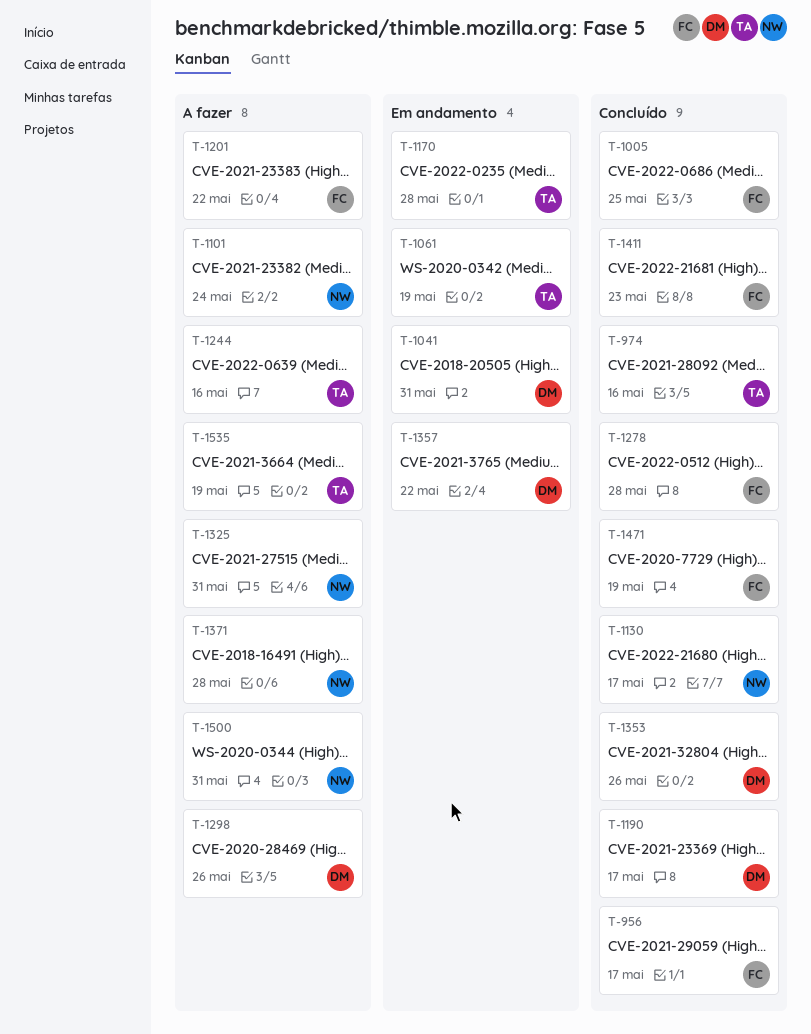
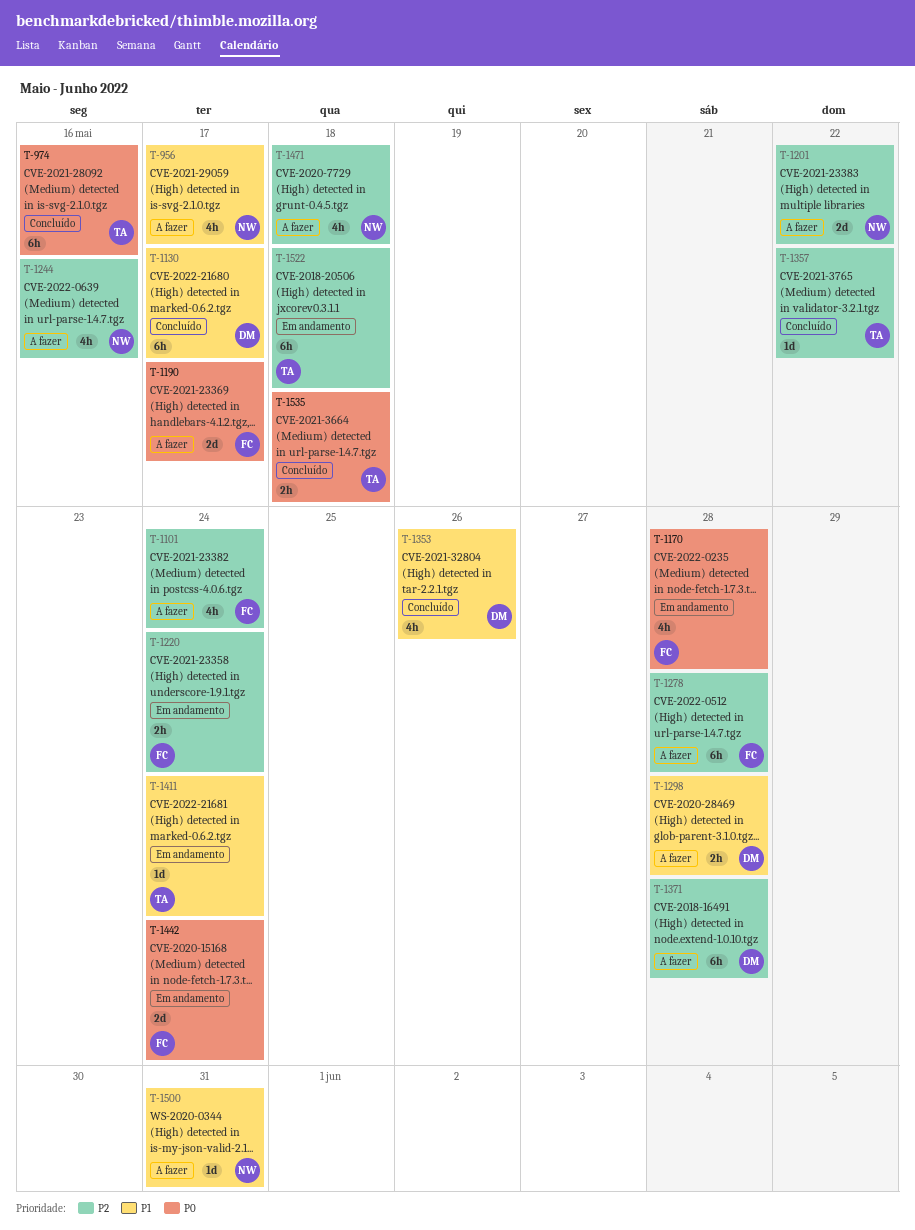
T-956, status: Concluído -> A fazer
T-956, owner: FC -> NW
T-1005: present -> none
T-1041: present -> none
T-1061: present -> none
T-1101, owner: NW -> FC
T-1130, owner: NW -> DM
T-1170, owner: TA -> FC
T-1190, status: Concluído -> A fazer
T-1190, owner: DM -> FC
T-1201, owner: FC -> NW
T-1220: none -> present
T-1244, owner: TA -> NW
T-1278, status: Concluído -> A fazer
T-1298, due: May 26 -> May 28
T-1325: present -> none
T-1357, status: Em andamento -> Concluído
T-1357, owner: DM -> TA
T-1371, owner: NW -> DM
T-1411, status: Concluído -> Em andamento
T-1411, owner: FC -> TA
T-1411, due: May 23 -> May 24
T-1442: none -> present
T-1471, status: Concluído -> A fazer
T-1471, owner: FC -> NW
T-1471, due: May 19 -> May 18
T-1522: none -> present
T-1535, status: A fazer -> Concluído
T-1535, due: May 19 -> May 18

